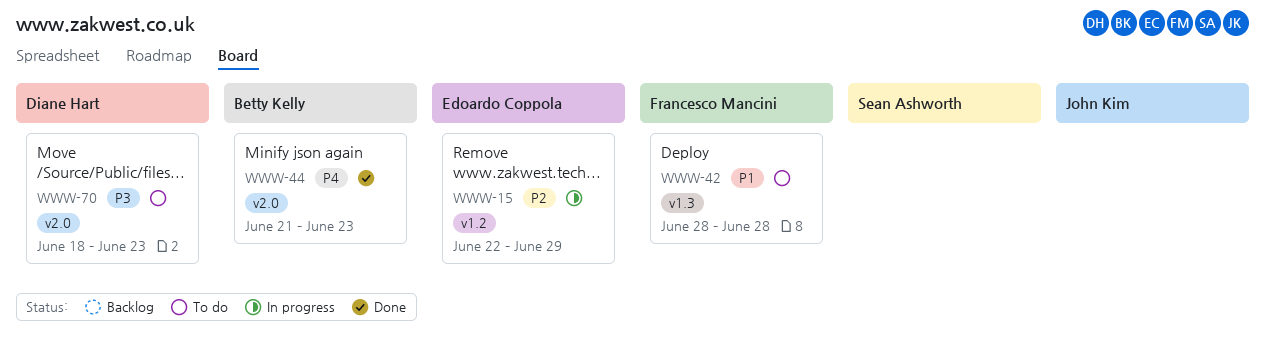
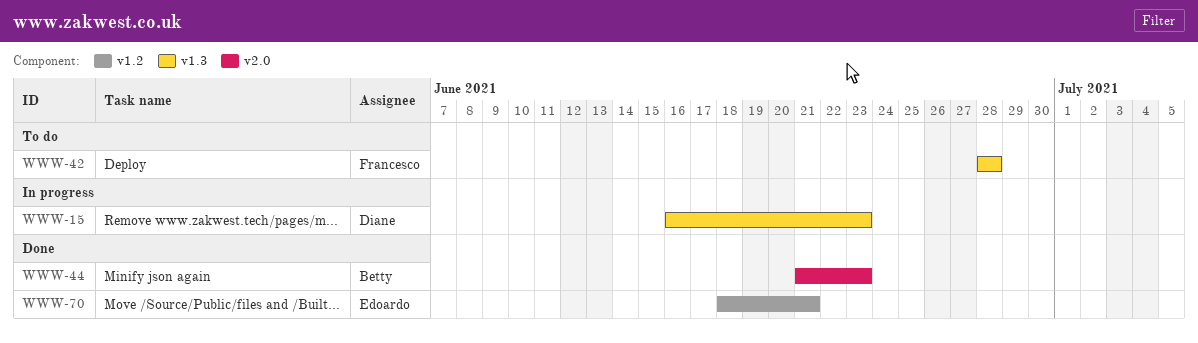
WWW-15, owner: Edoardo Coppola -> Diane Hart
WWW-15, label: v1.2 -> v1.3
WWW-15, start: Jun 22 -> Jun 16
WWW-15, due: Jun 29 -> Jun 23
WWW-70, status: To do -> Done
WWW-70, owner: Diane Hart -> Edoardo Coppola
WWW-70, label: v2.0 -> v1.2
WWW-70, due: Jun 23 -> Jun 21

